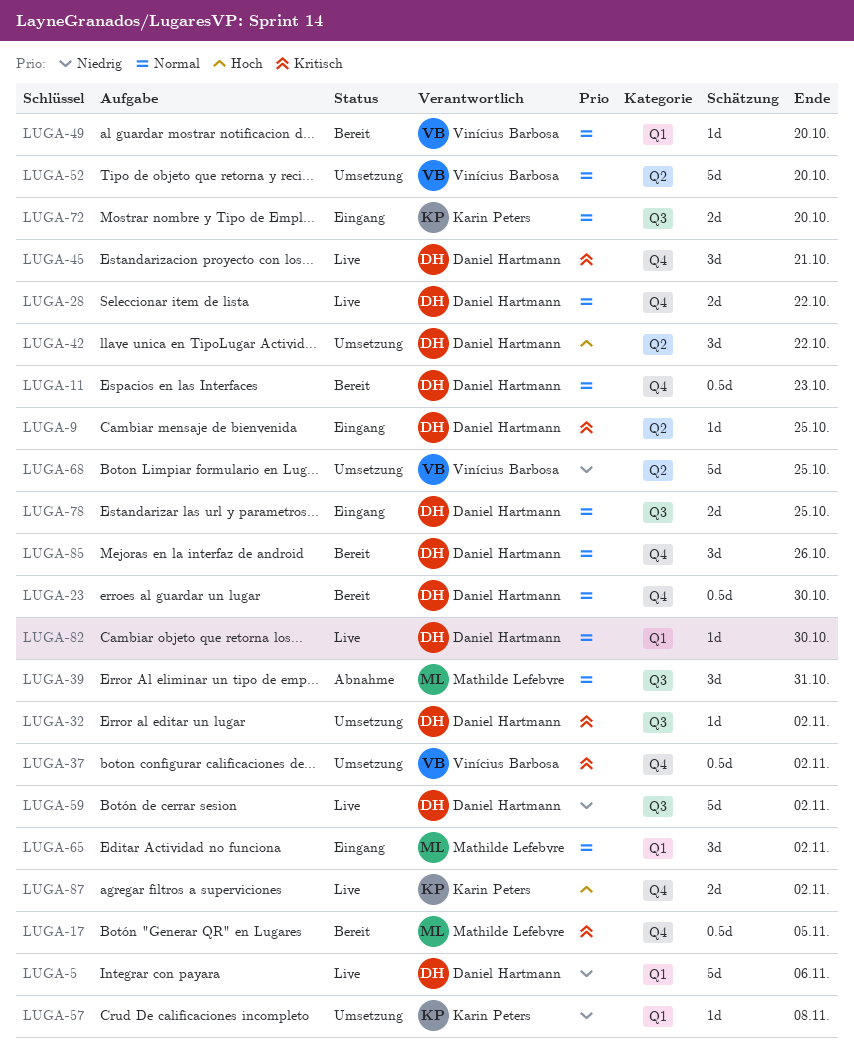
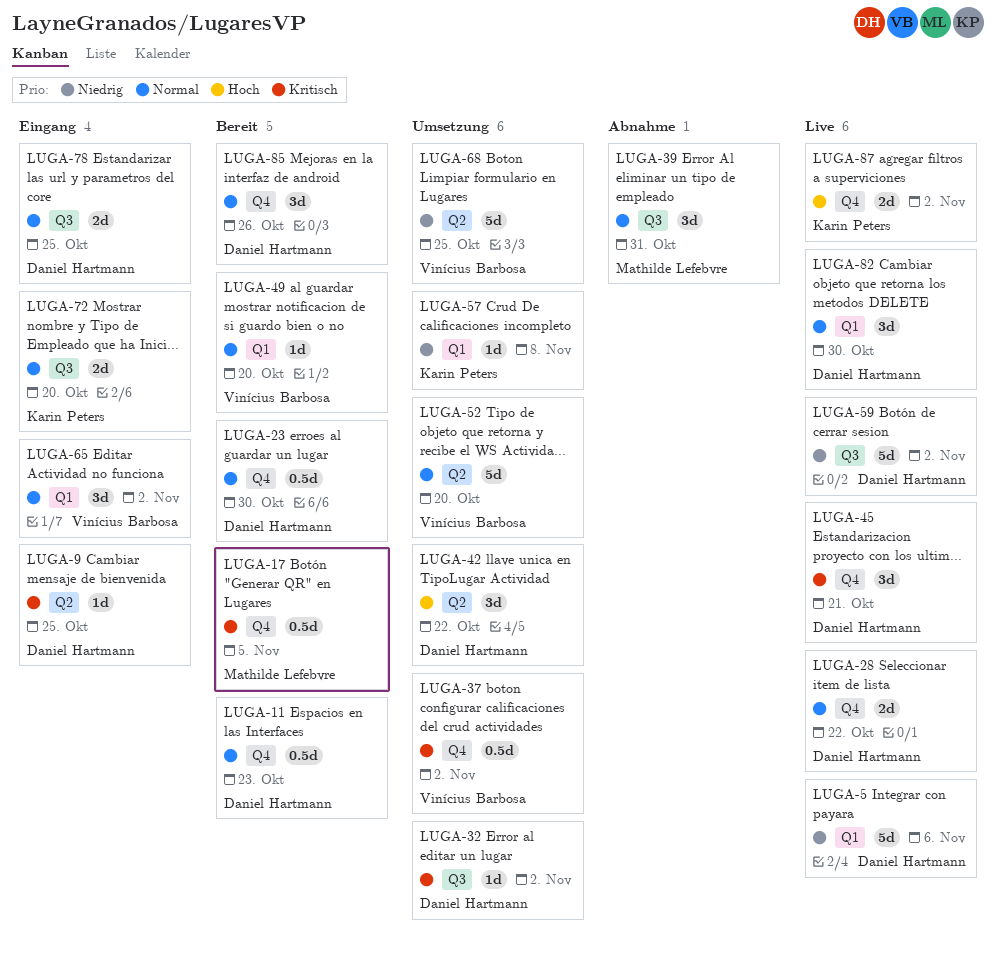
LUGA-65, owner: Mathilde Lefebvre -> Vinícius Barbosa
LUGA-82, estimate: 1d -> 3d

